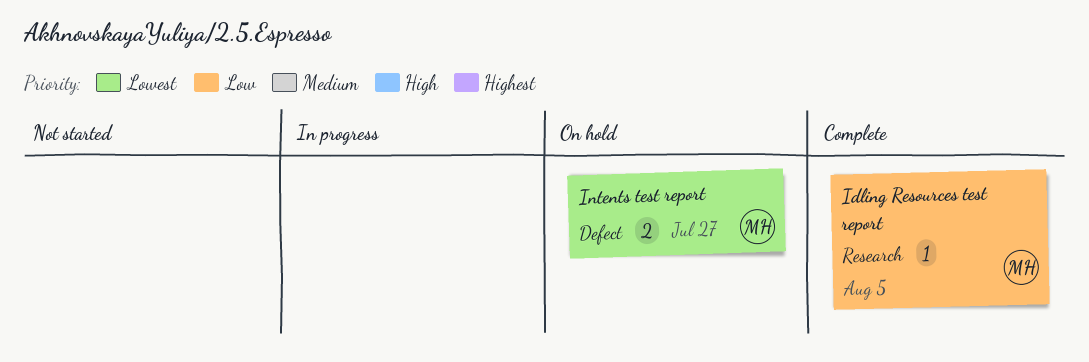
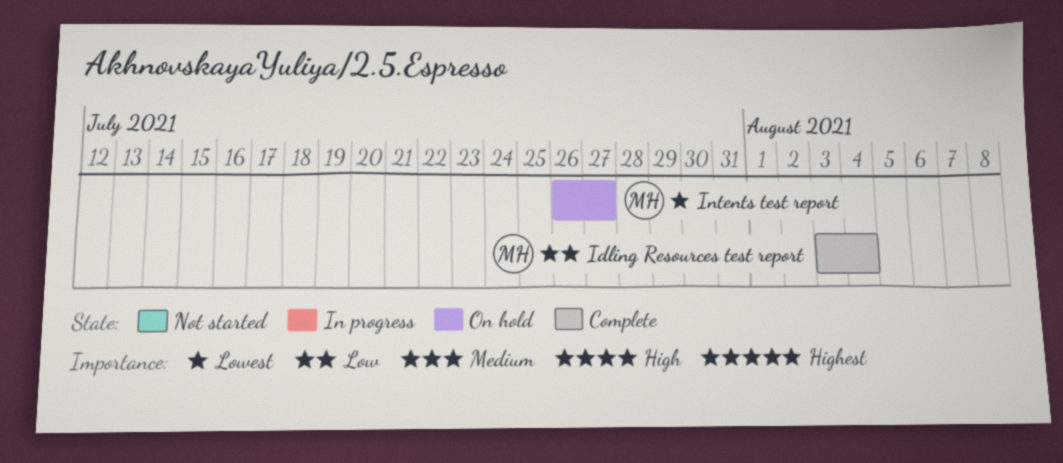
Idling Resources test report, due: Aug 5 -> Aug 4

